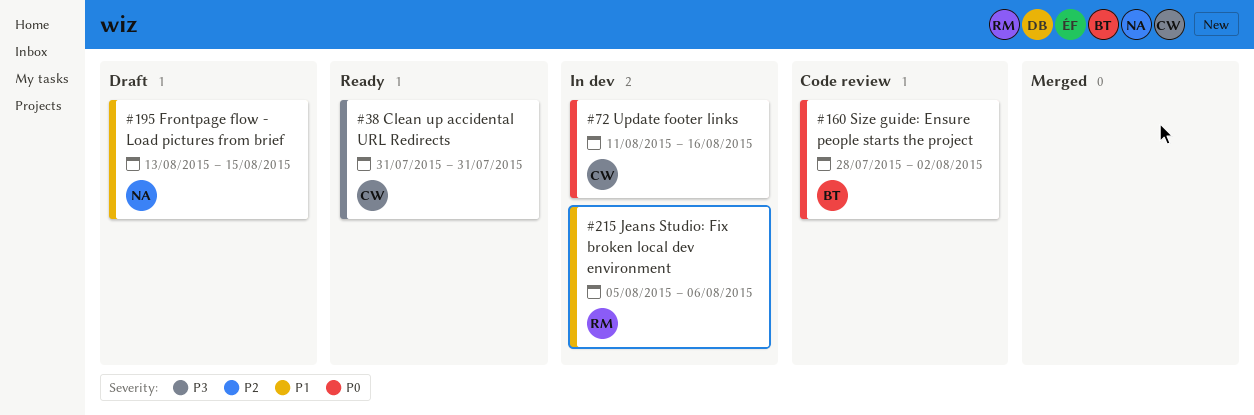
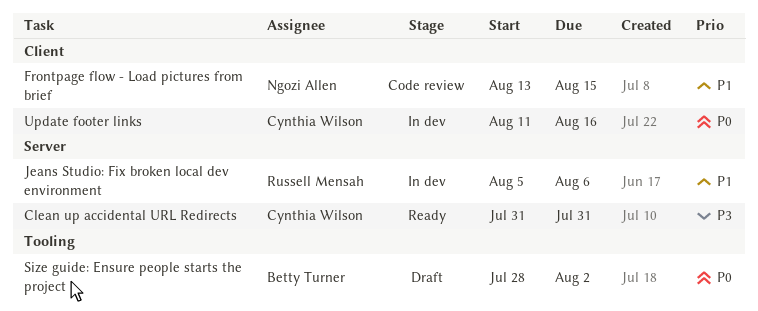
Frontpage flow - Load pictures from brief, status: Draft -> Code review
Size guide: Ensure people starts the project, status: Code review -> Draft

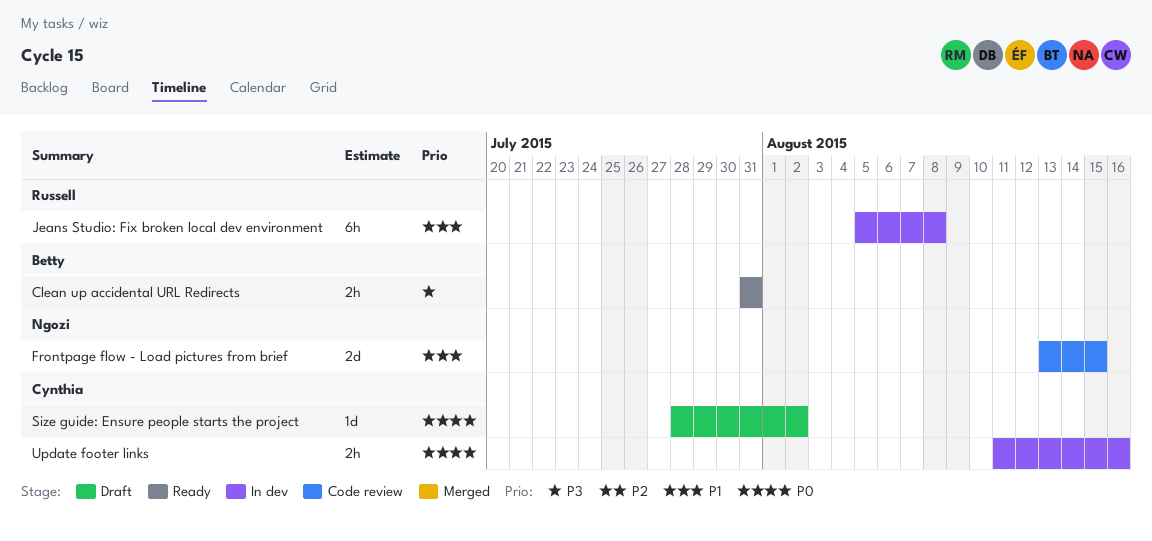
Clean up accidental URL Redirects, owner: Cynthia Wilson -> Betty Turner
Jeans Studio: Fix broken local dev environment, due: Aug 6 -> Aug 8
Size guide: Ensure people starts the project, owner: Betty Turner -> Cynthia Wilson

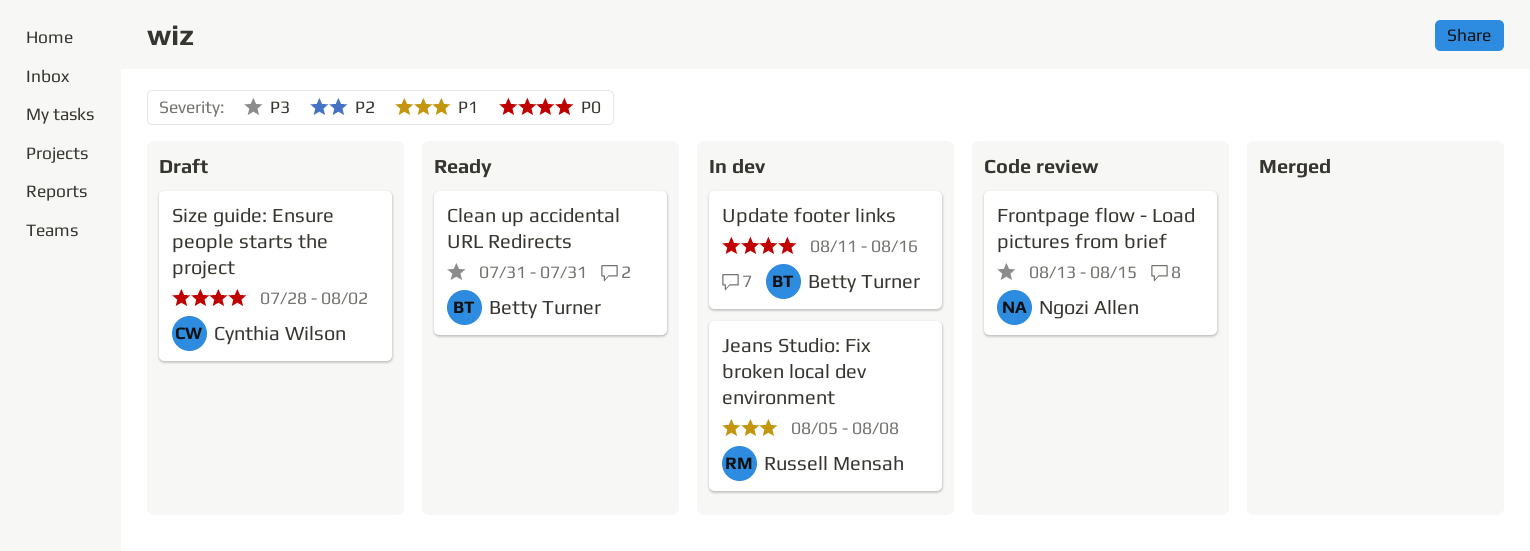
Frontpage flow - Load pictures from brief, priority: P1 -> P3
Update footer links, owner: Cynthia Wilson -> Betty Turner

